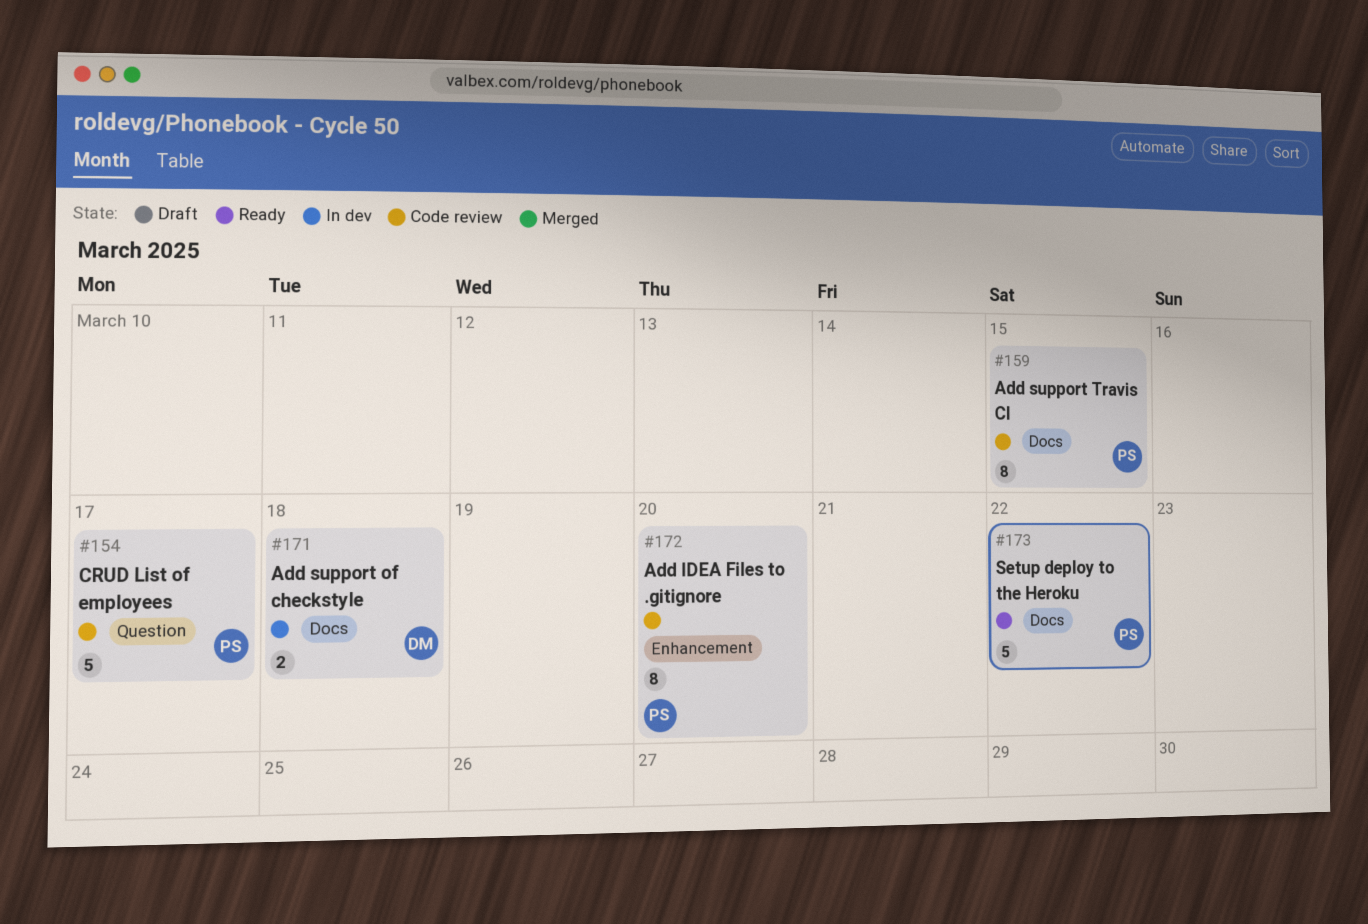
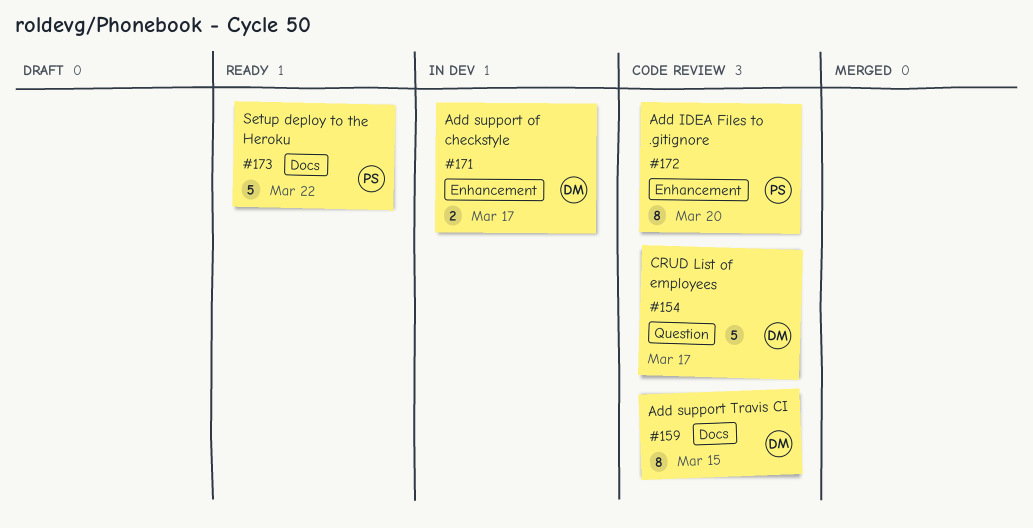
#154, owner: PS -> DM
#159, owner: PS -> DM
#171, label: Docs -> Enhancement
#171, due: Mar 18 -> Mar 17

